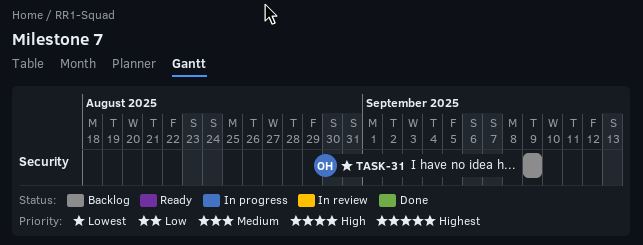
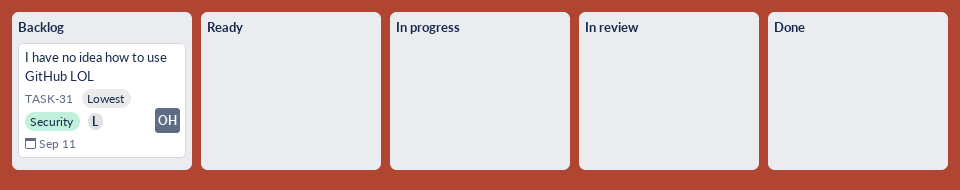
TASK-31, due: Sep 9 -> Sep 11

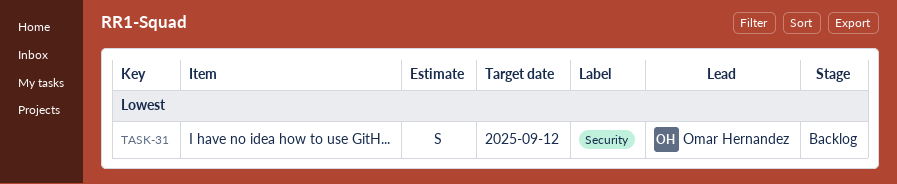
TASK-31, estimate: L -> S
TASK-31, due: Sep 11 -> Sep 12

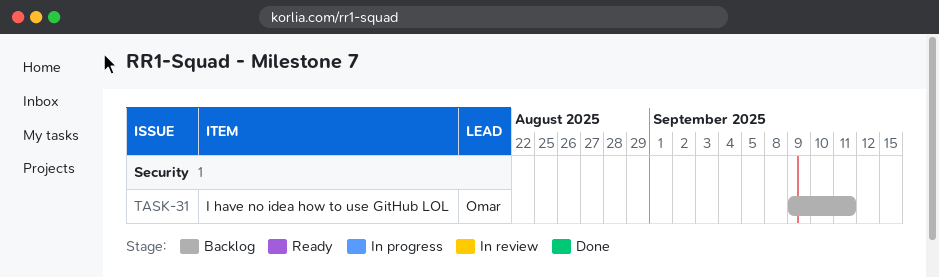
TASK-31, due: Sep 12 -> Sep 11

